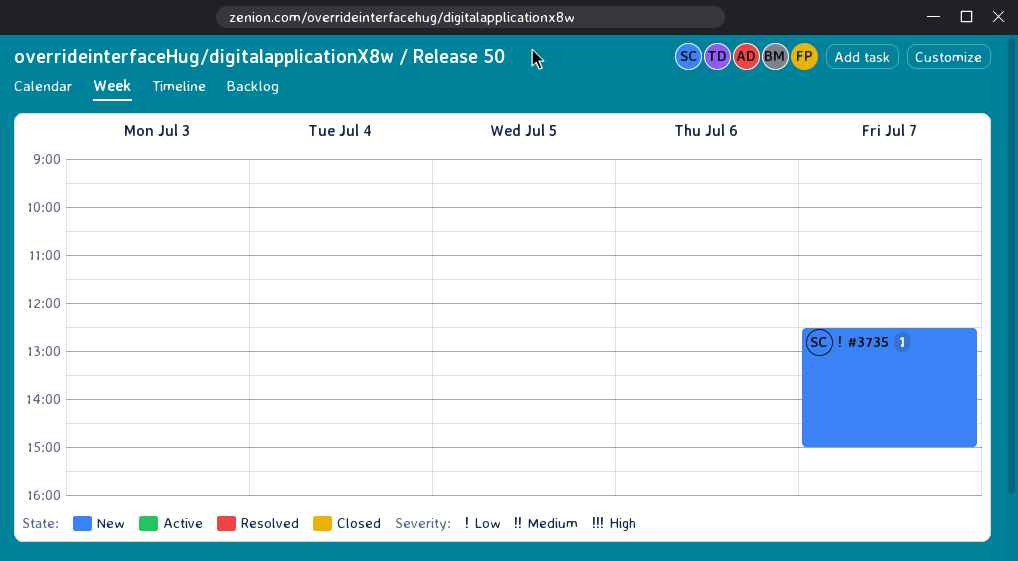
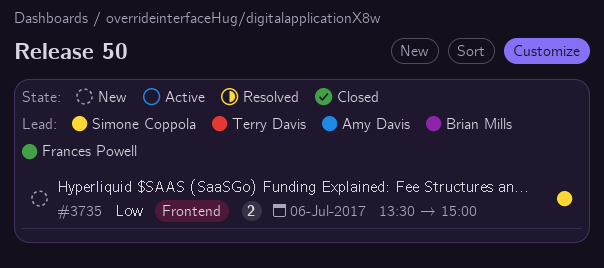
#3735, estimate: 1 -> 2
#3735, day: Jul 7 -> Jul 6
#3735, begins: 12:30 -> 13:30

